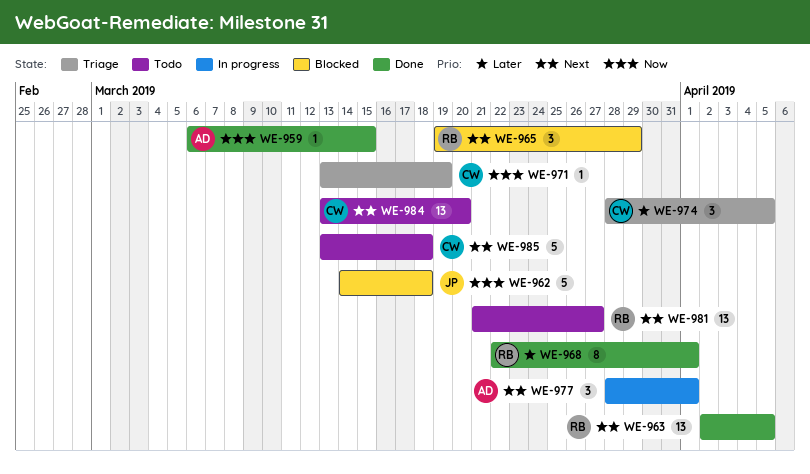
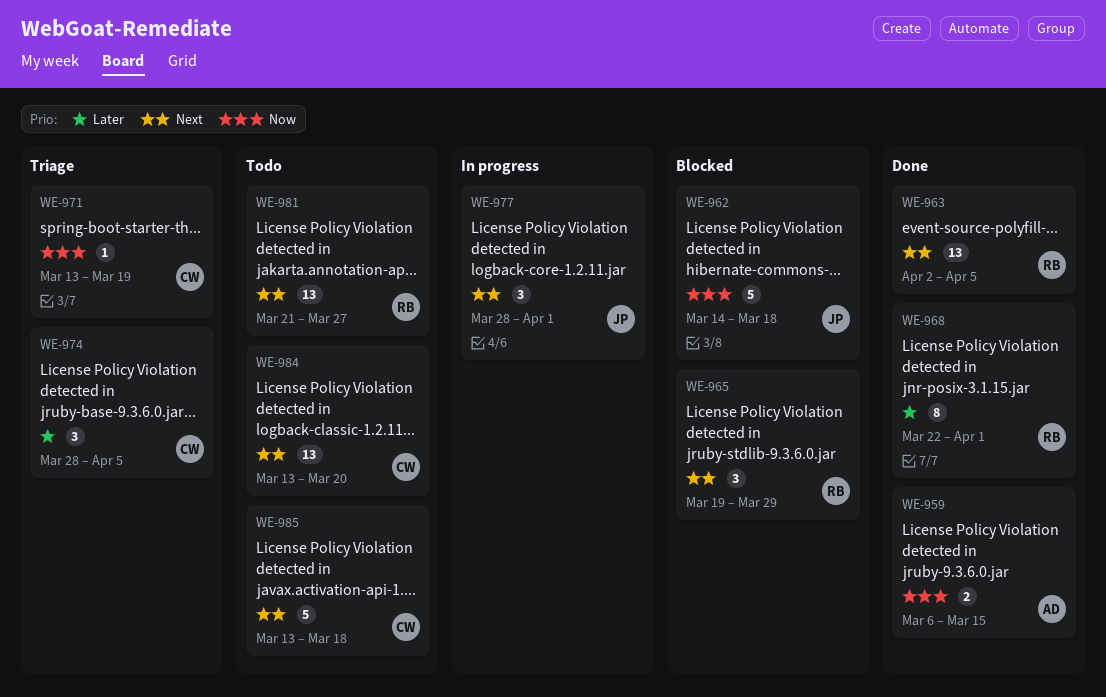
WE-959, estimate: 1 -> 2
WE-977, owner: AD -> JP

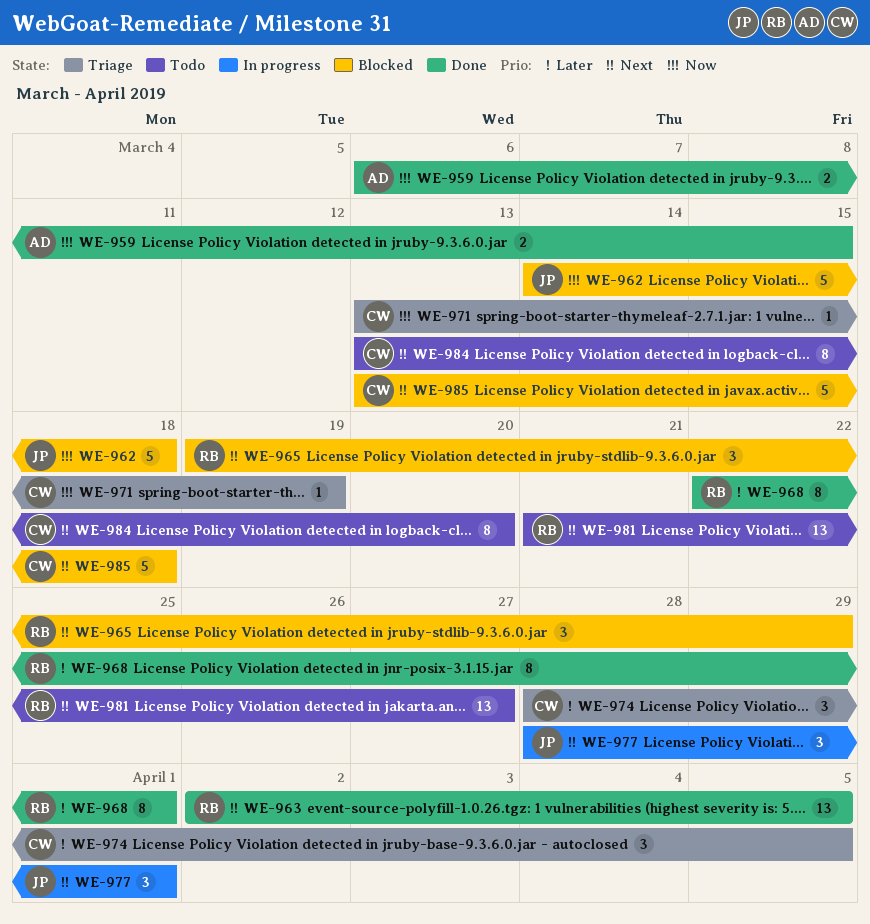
WE-984, estimate: 13 -> 8
WE-985, status: Todo -> Blocked

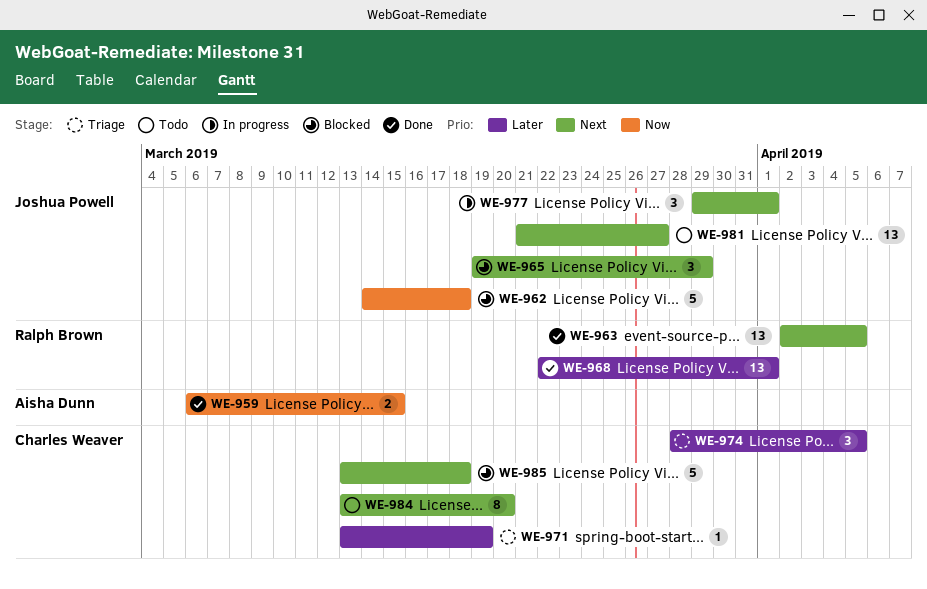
WE-965, owner: Ralph Brown -> Joshua Powell
WE-968, estimate: 8 -> 13
WE-971, priority: Now -> Later
WE-977, start: Mar 28 -> Mar 29
WE-981, owner: Ralph Brown -> Joshua Powell

